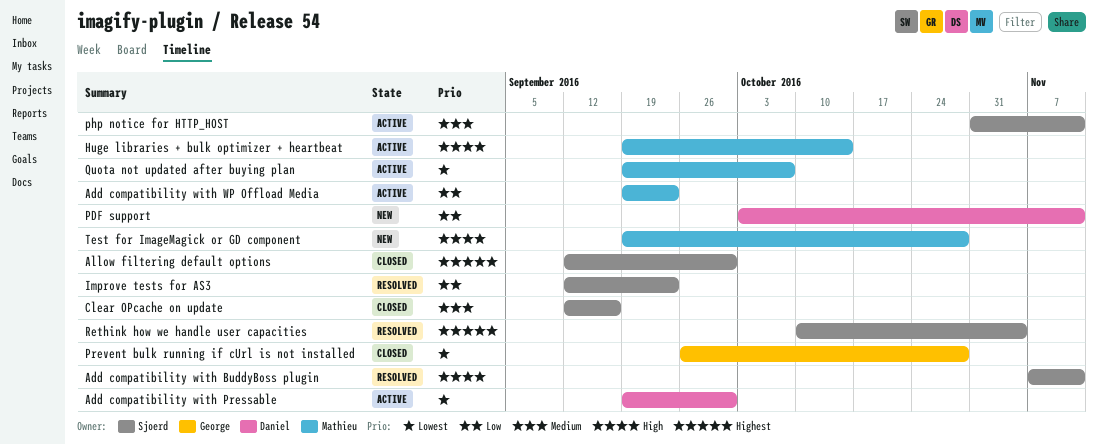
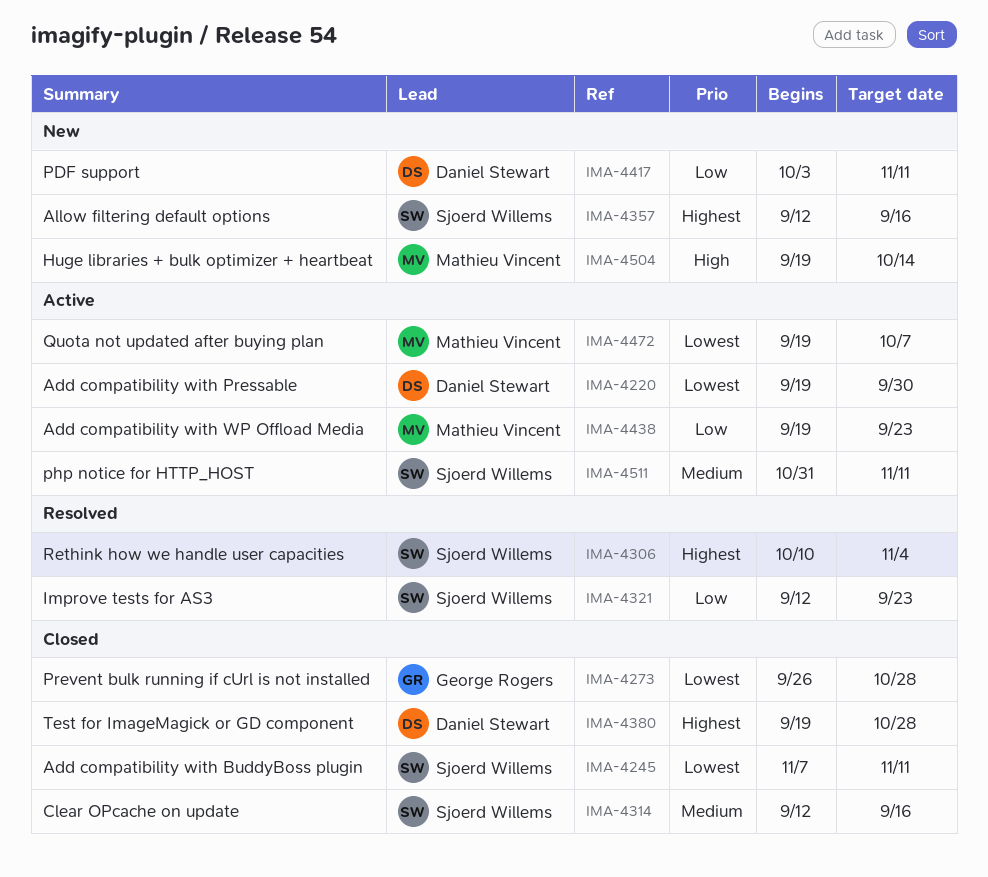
Add compatibility with BuddyBoss plugin, status: Resolved -> Closed
Add compatibility with BuddyBoss plugin, priority: High -> Lowest
Allow filtering default options, status: Closed -> New
Allow filtering default options, due: Sep 30 -> Sep 16
Huge libraries + bulk optimizer + heartbeat, status: Active -> New
Test for ImageMagick or GD component, status: New -> Closed
Test for ImageMagick or GD component, owner: Mathieu Vincent -> Daniel Stewart
Test for ImageMagick or GD component, priority: High -> Highest

